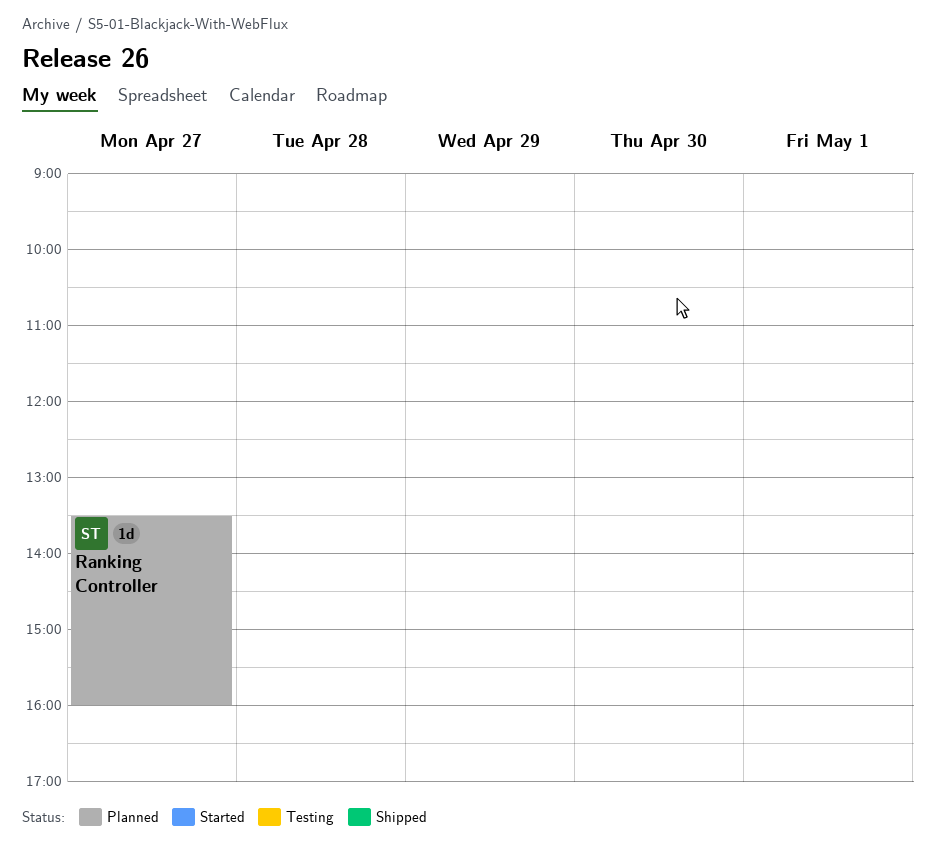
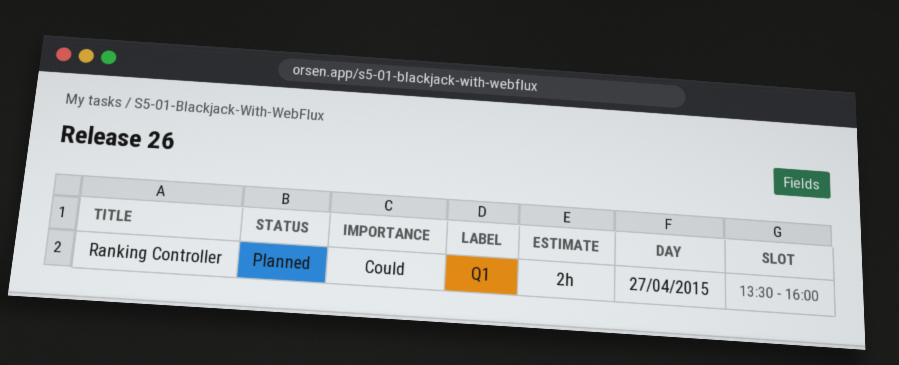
Ranking Controller, estimate: 1d -> 2h

